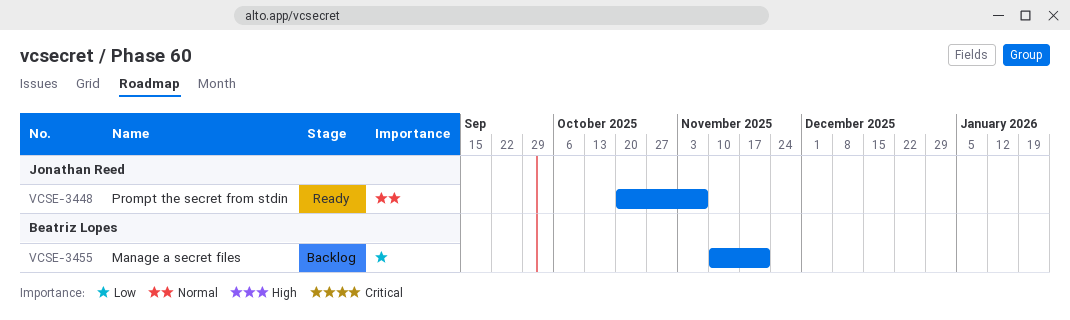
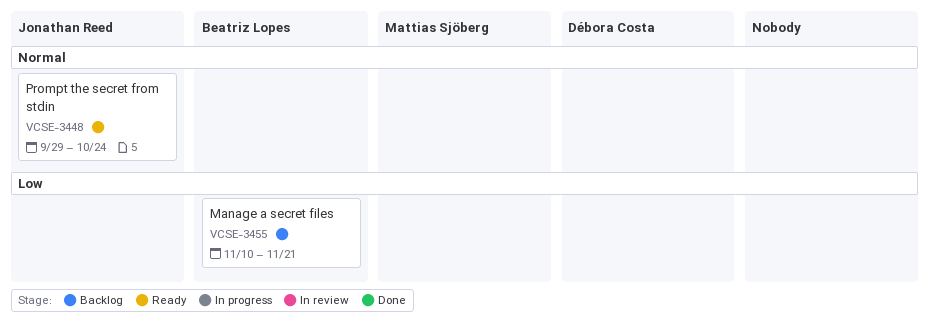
VCSE-3448, start: Oct 20 -> Sep 29
VCSE-3448, due: Nov 7 -> Oct 24

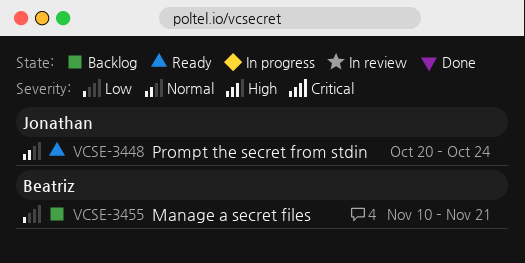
VCSE-3448, start: Sep 29 -> Oct 20

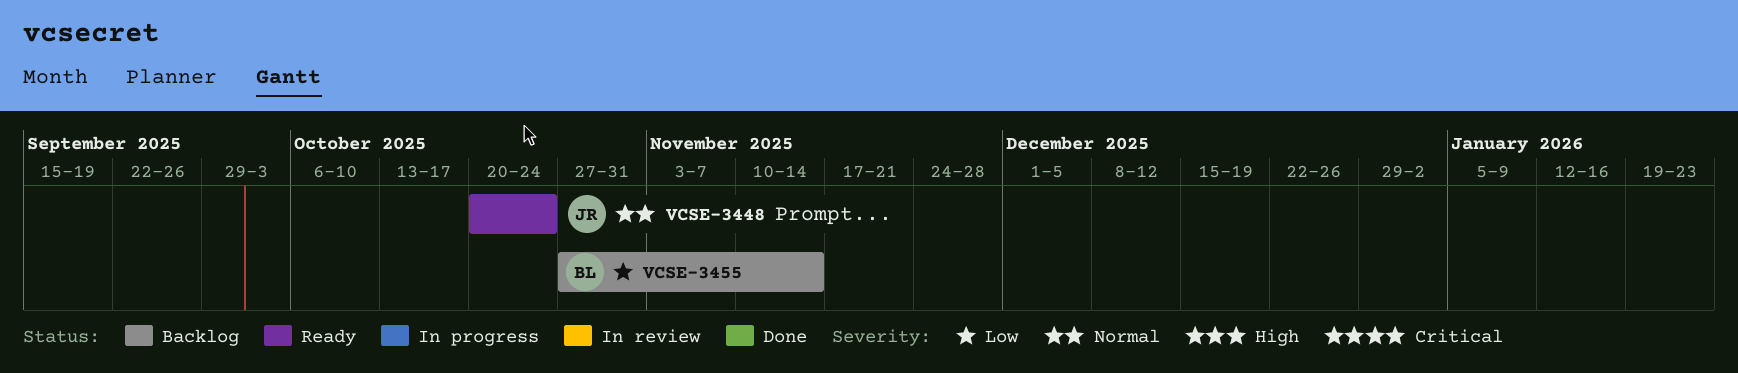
VCSE-3455, start: Nov 10 -> Oct 27
VCSE-3455, due: Nov 21 -> Nov 14

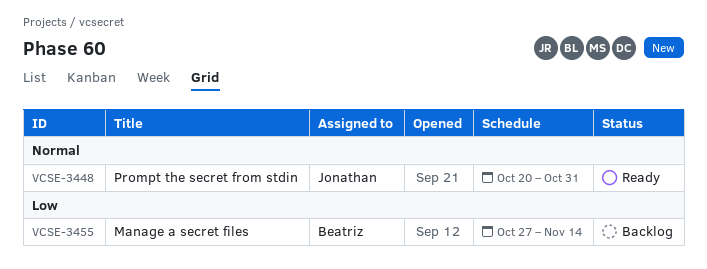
VCSE-3448, due: Oct 24 -> Oct 31

